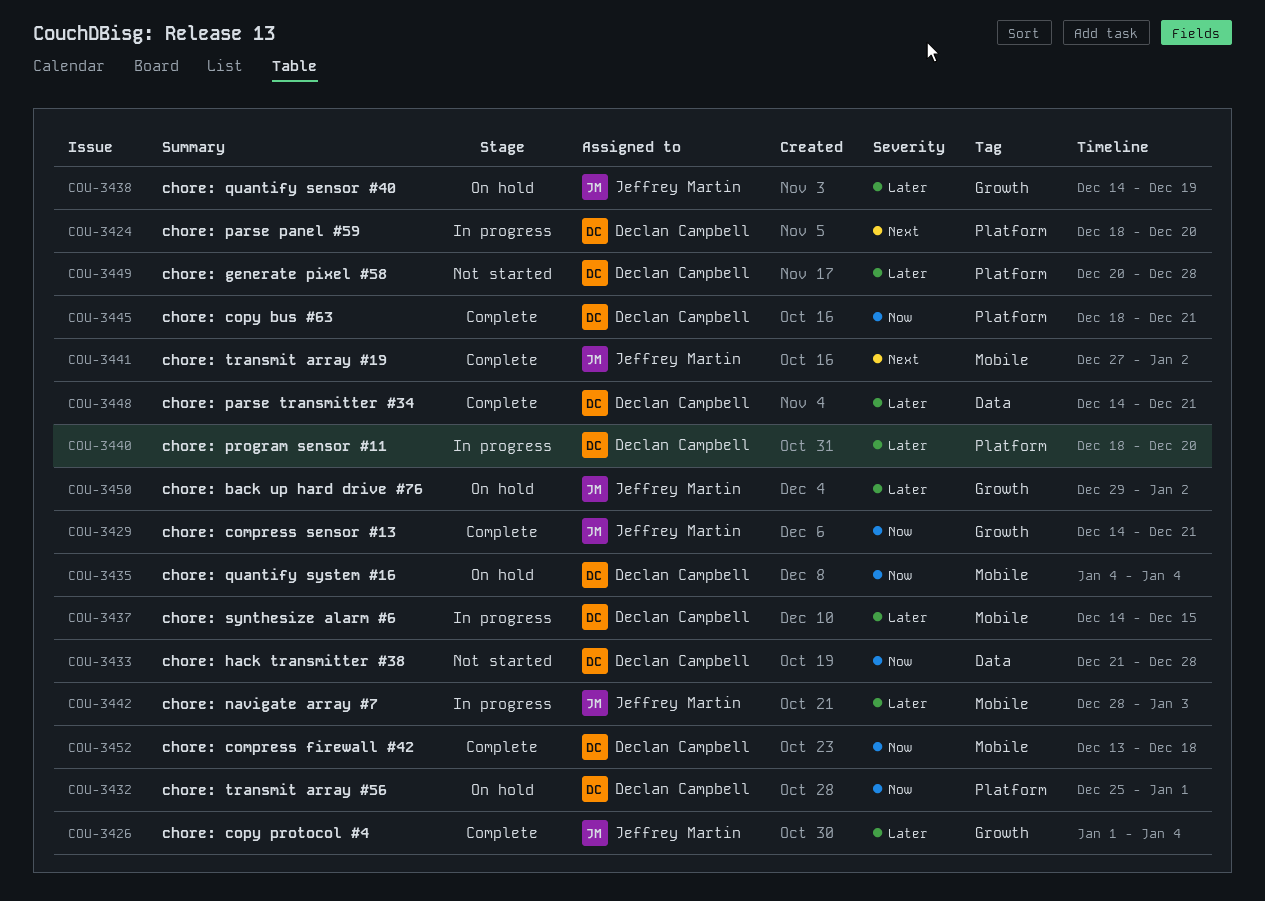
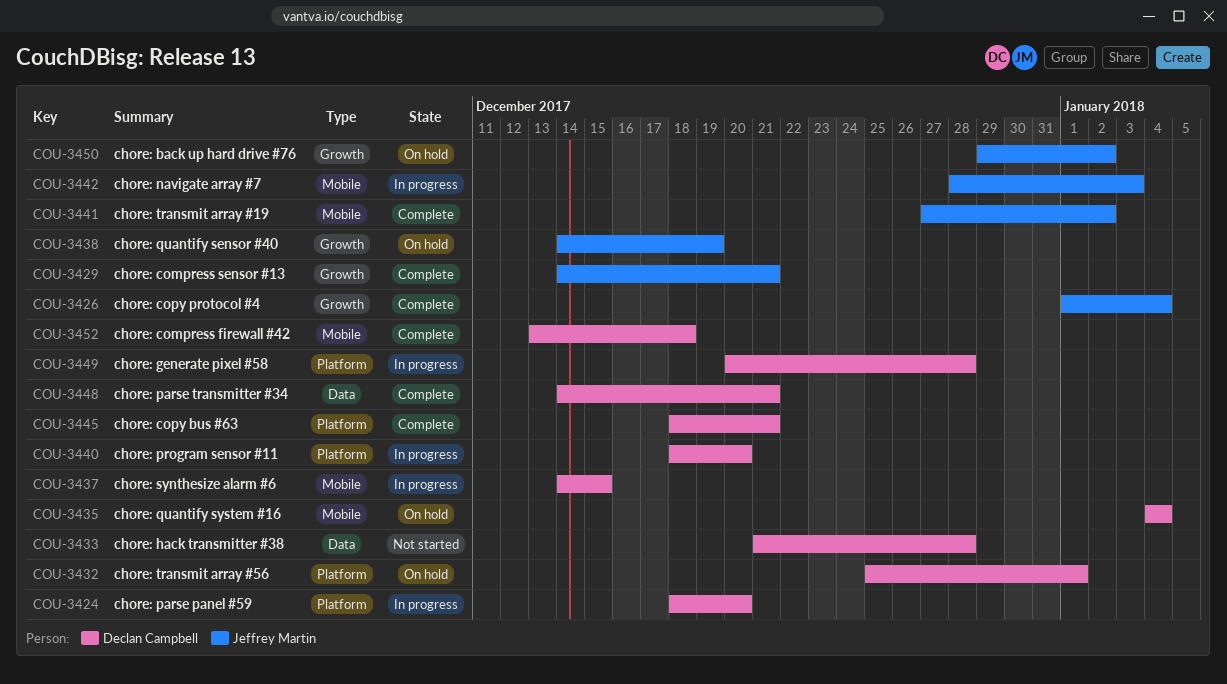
COU-3449, status: Not started -> In progress

